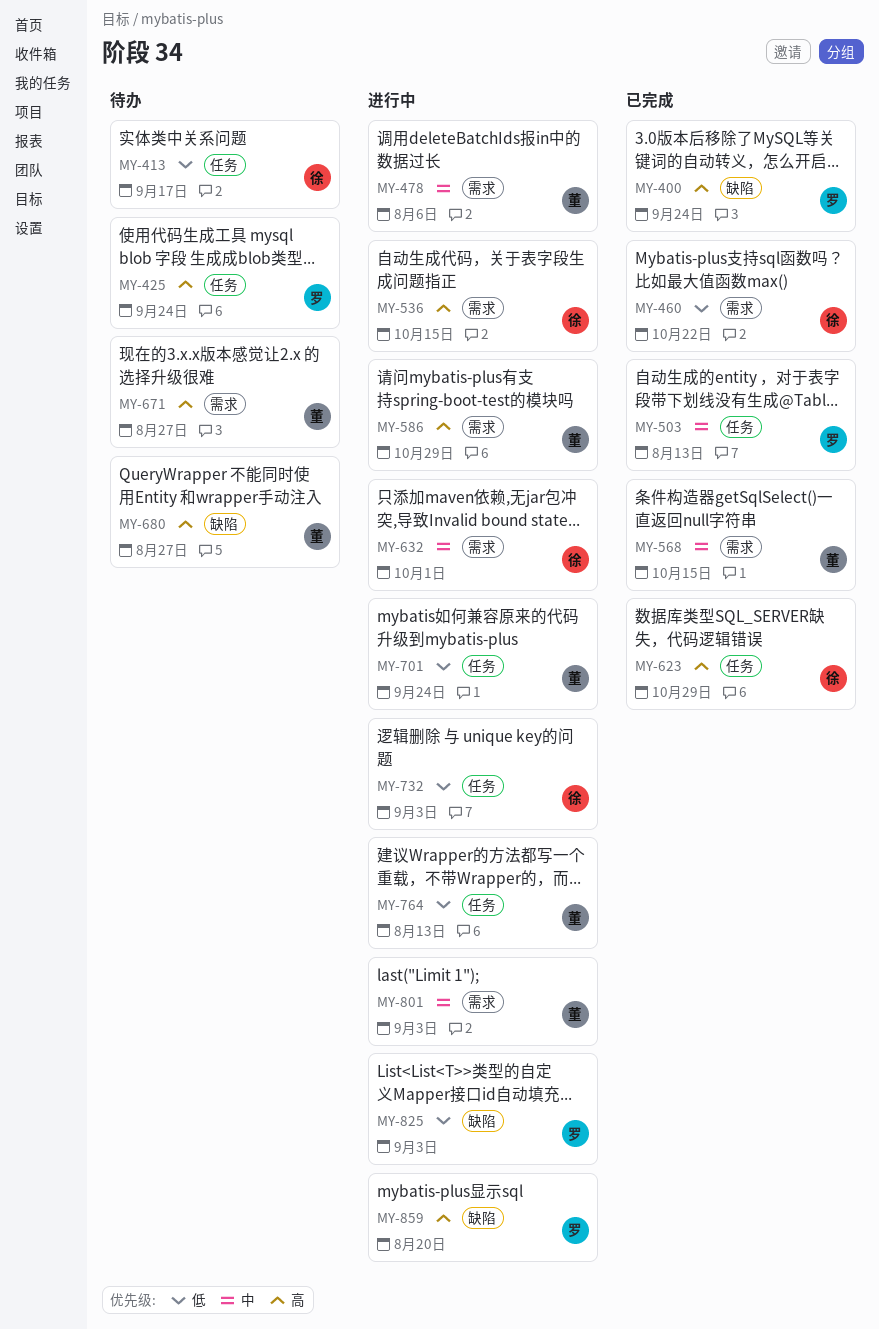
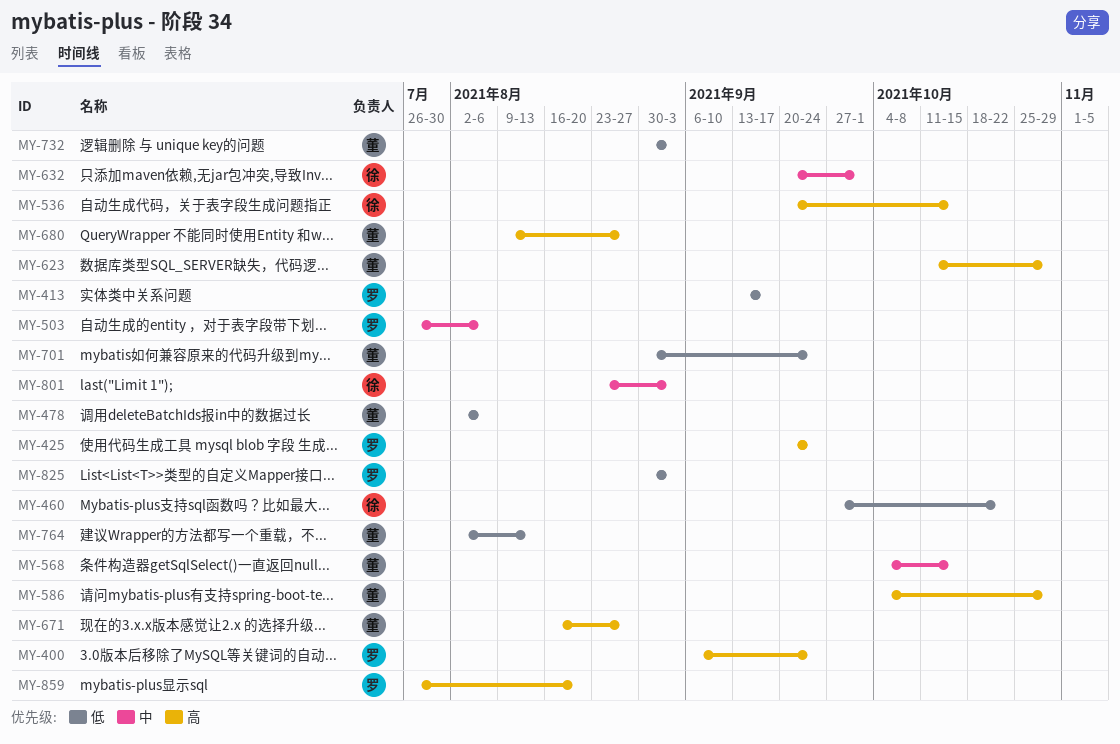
MY-413, owner: 徐 -> 罗
MY-478, priority: 中 -> 低
MY-503, due: Aug 13 -> Aug 6
MY-623, owner: 徐 -> 董
MY-732, owner: 徐 -> 董
MY-801, owner: 董 -> 徐

